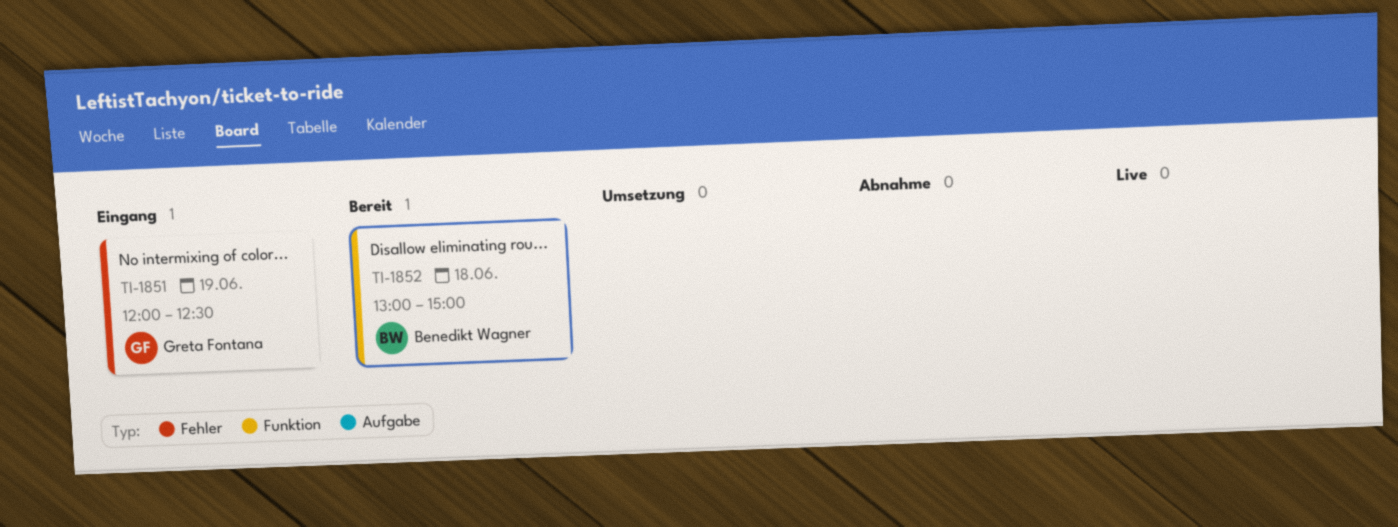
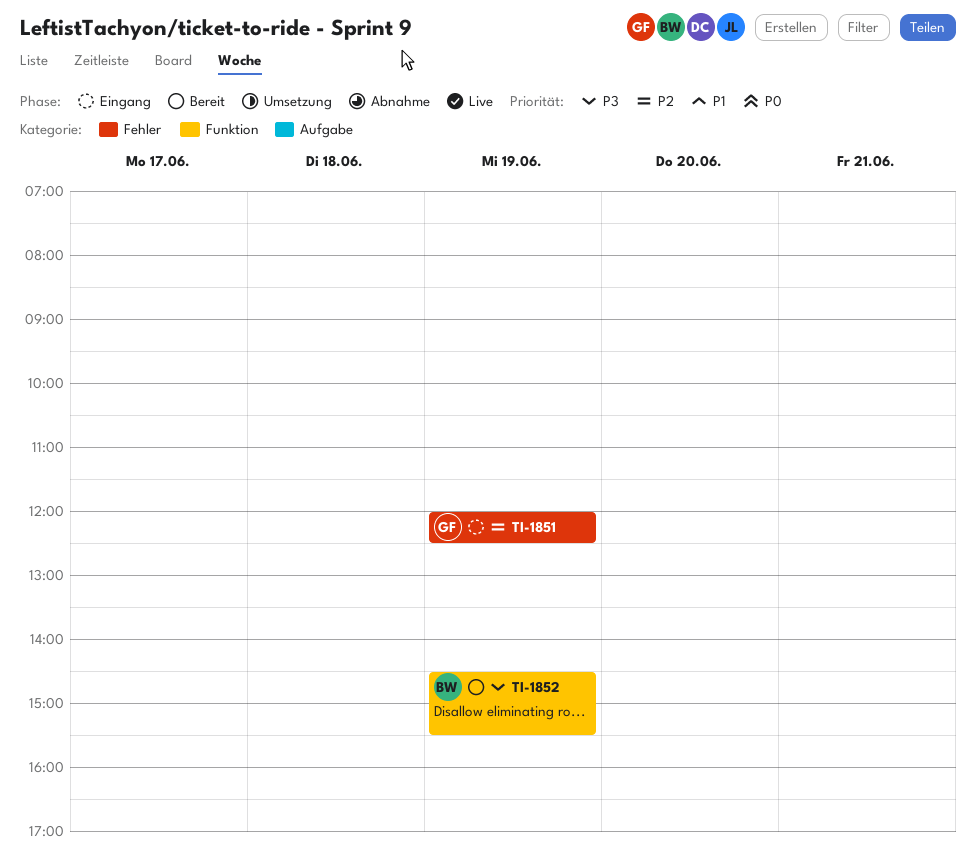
TI-1852, day: Jun 18 -> Jun 19
TI-1852, begins: 13:00 -> 14:30
TI-1852, ends: 15:00 -> 15:30

